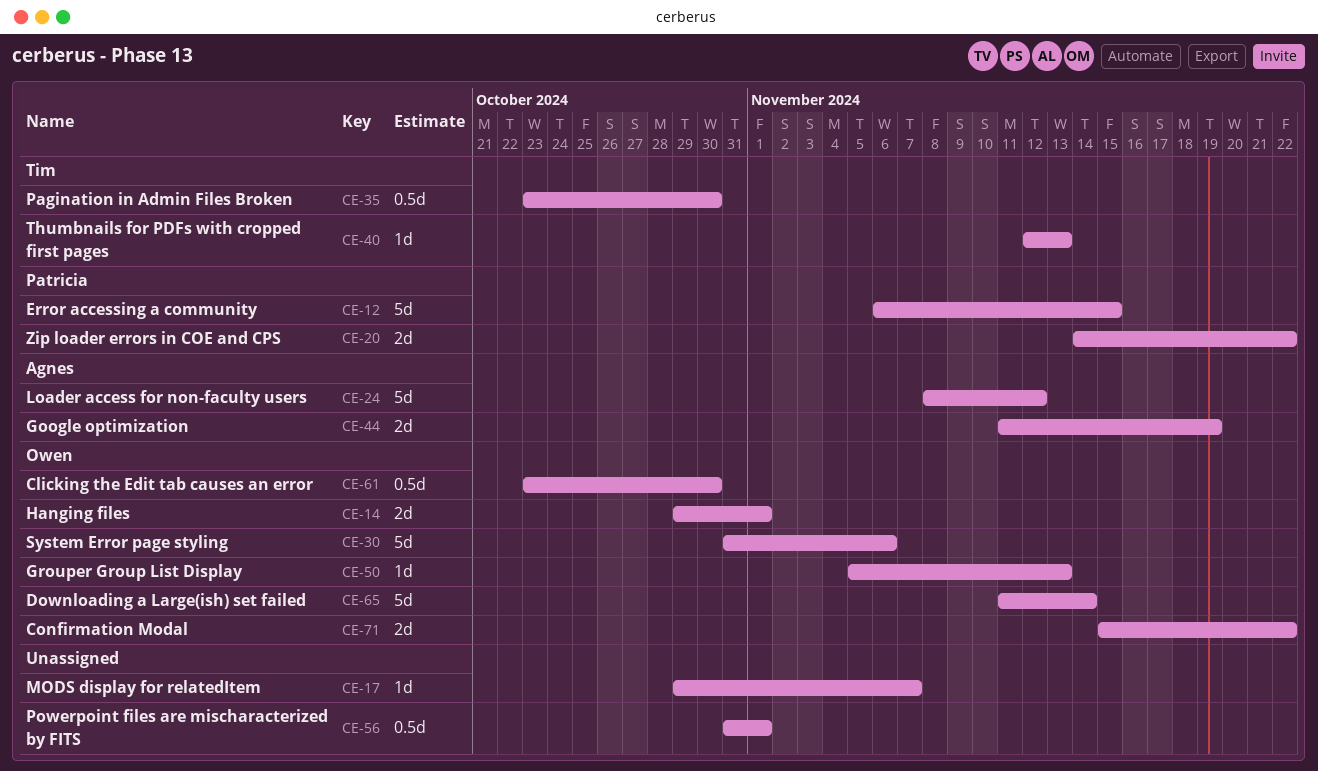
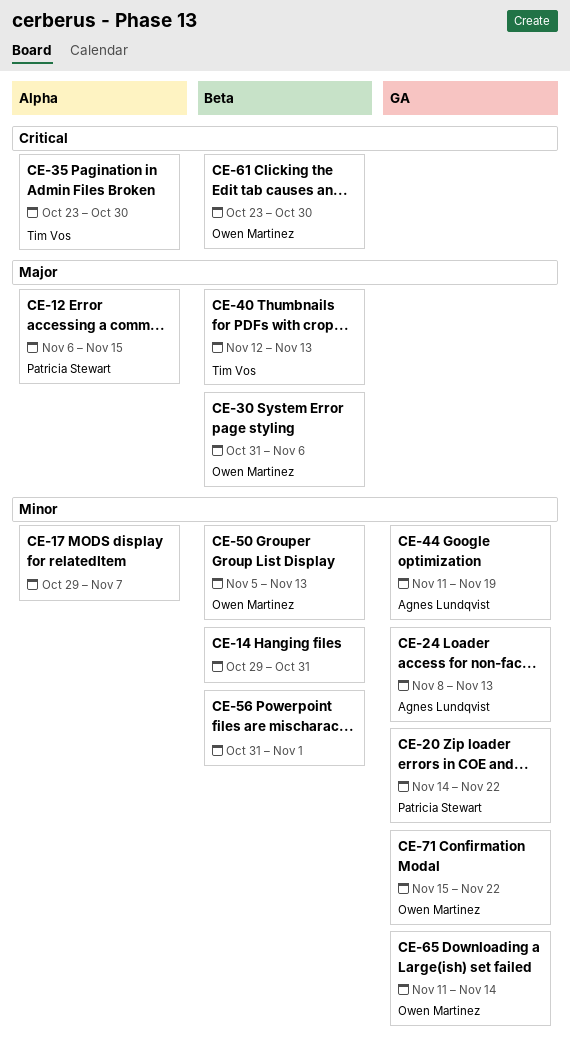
CE-14, owner: Owen Martinez -> none
CE-14, due: Nov 1 -> Oct 31
CE-24, due: Nov 12 -> Nov 13

